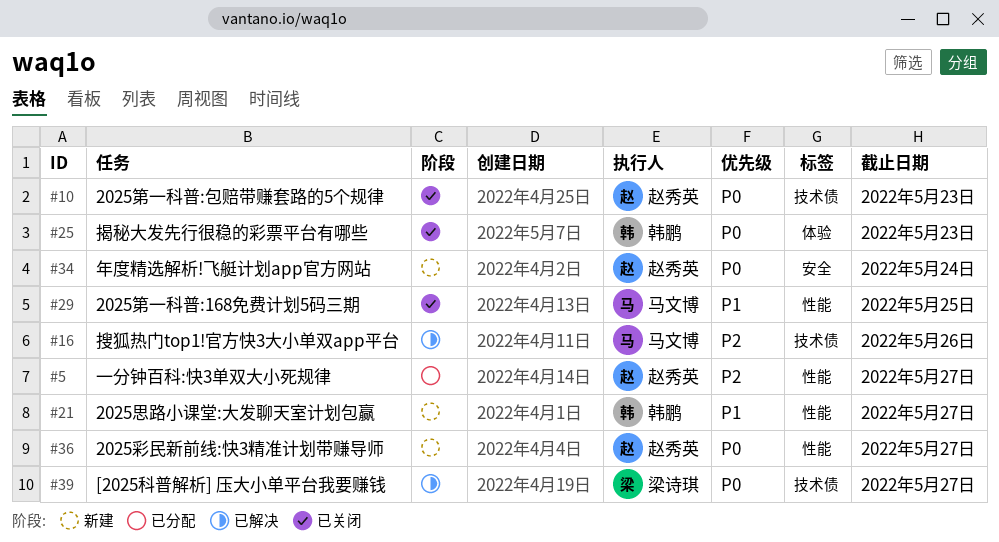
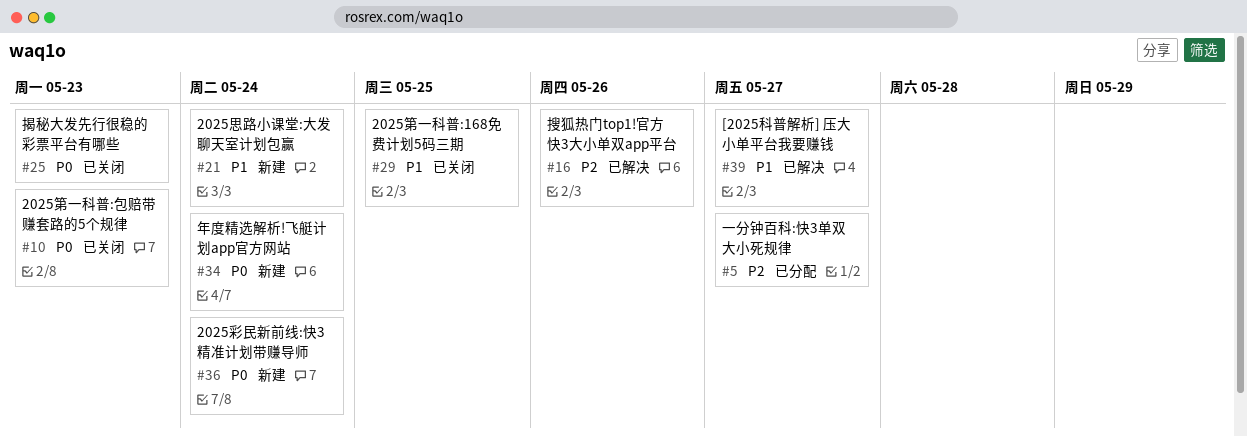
#21, due: May 27 -> May 24
#36, due: May 27 -> May 24
#39, priority: P0 -> P1

